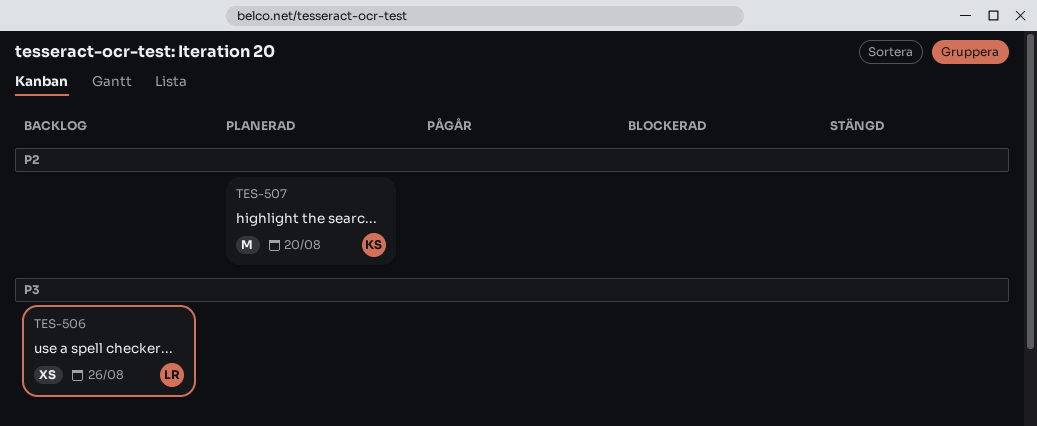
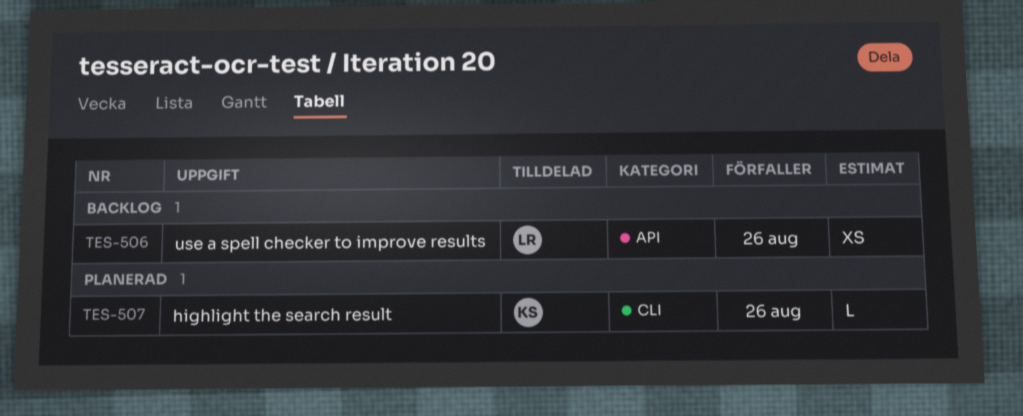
TES-507, estimate: M -> L
TES-507, due: Aug 20 -> Aug 26

